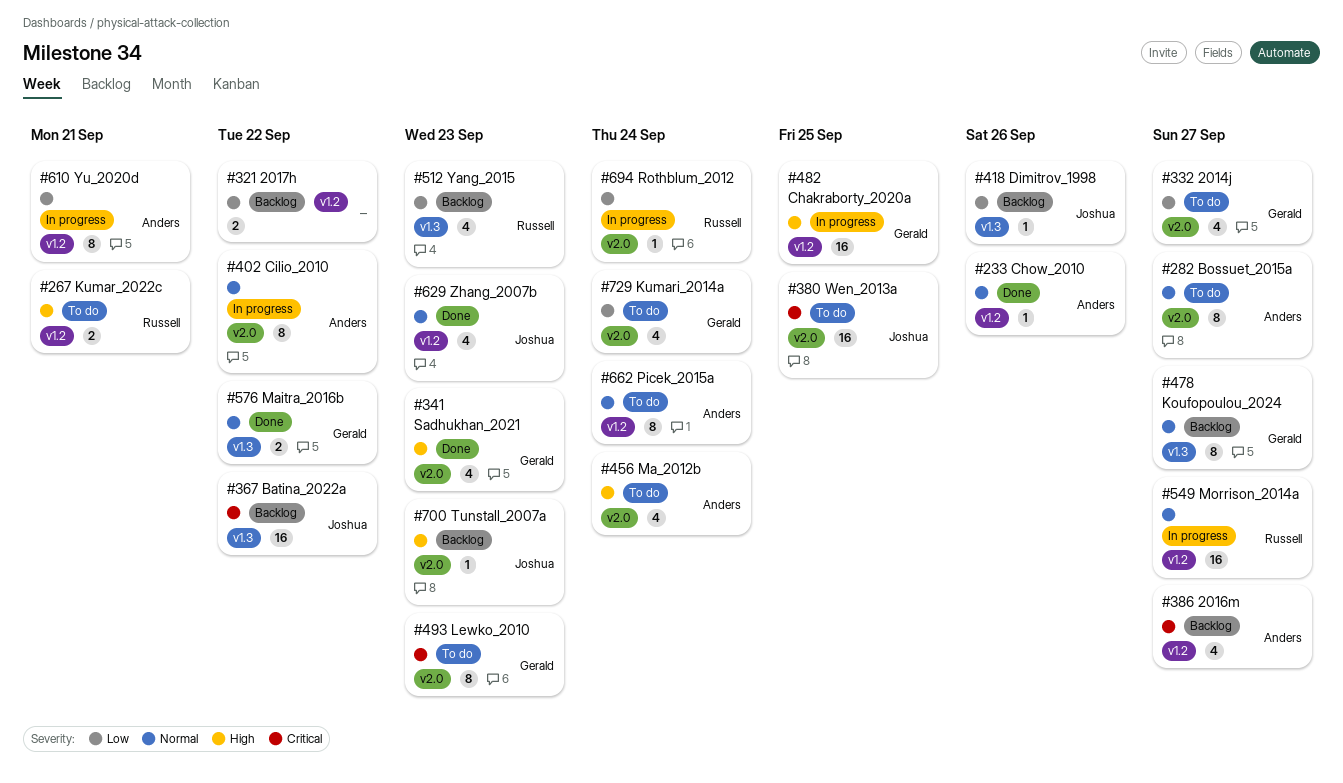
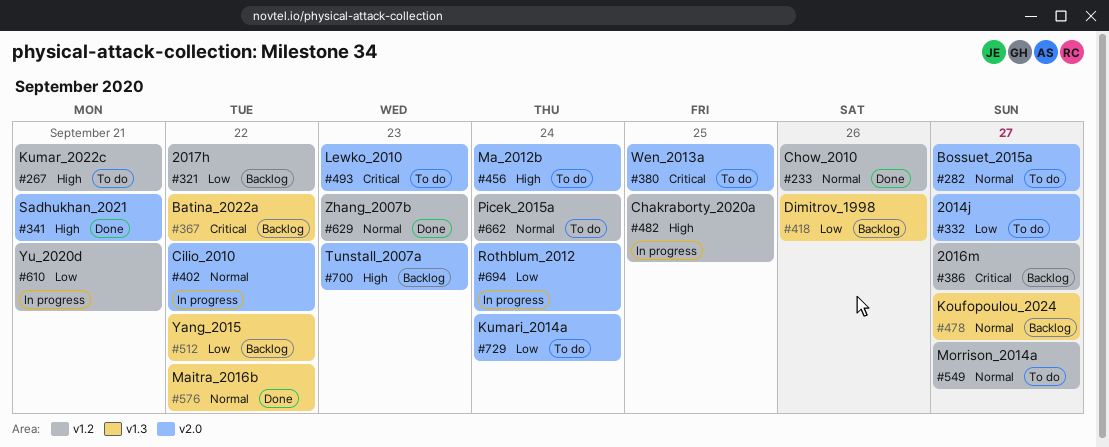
#341, due: Sep 23 -> Sep 21
#512, due: Sep 23 -> Sep 22
#549, status: In progress -> To do

